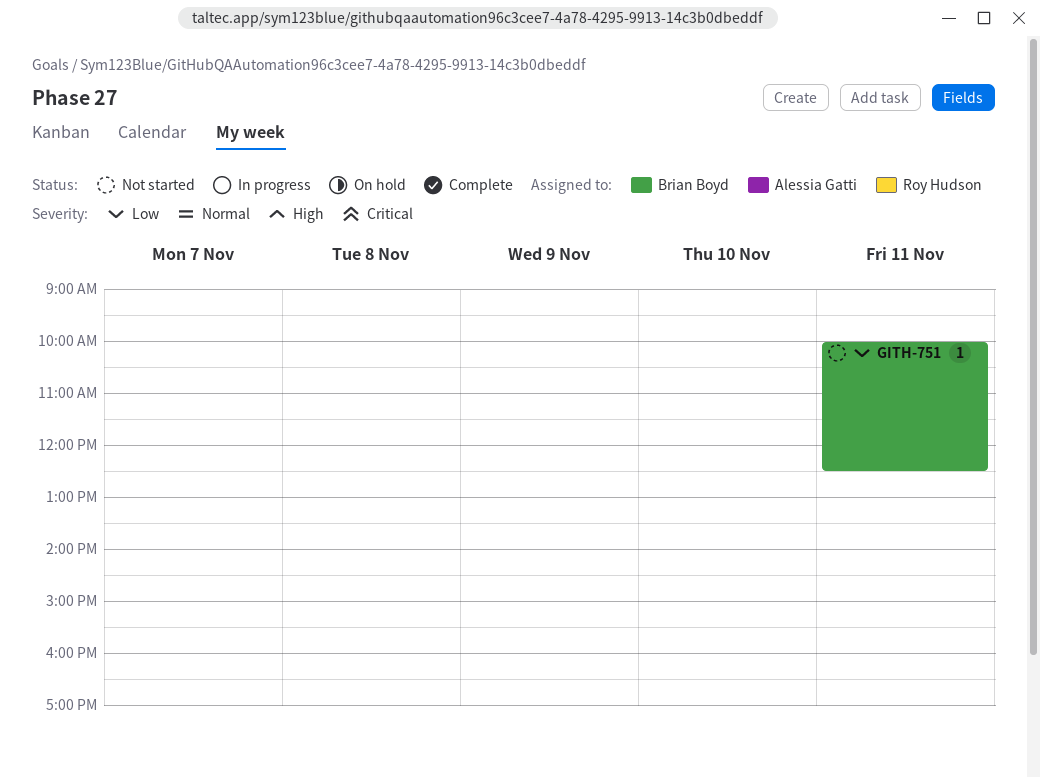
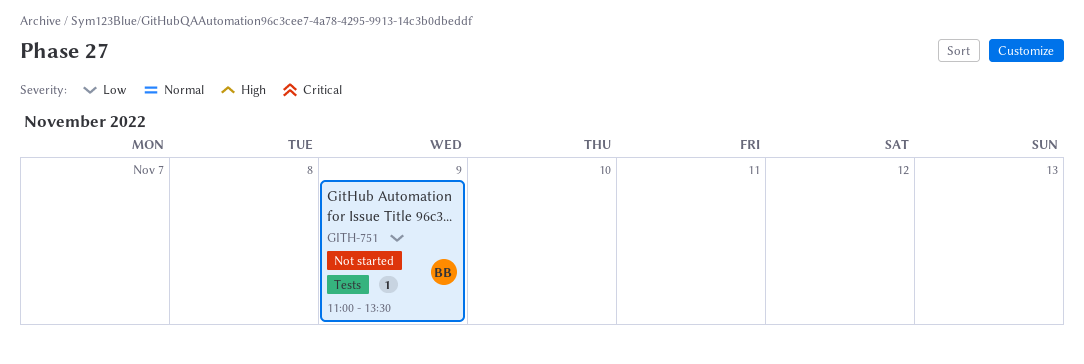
GITH-751, day: Nov 11 -> Nov 9
GITH-751, begins: 10:00 -> 11:00
GITH-751, ends: 12:30 -> 13:30

